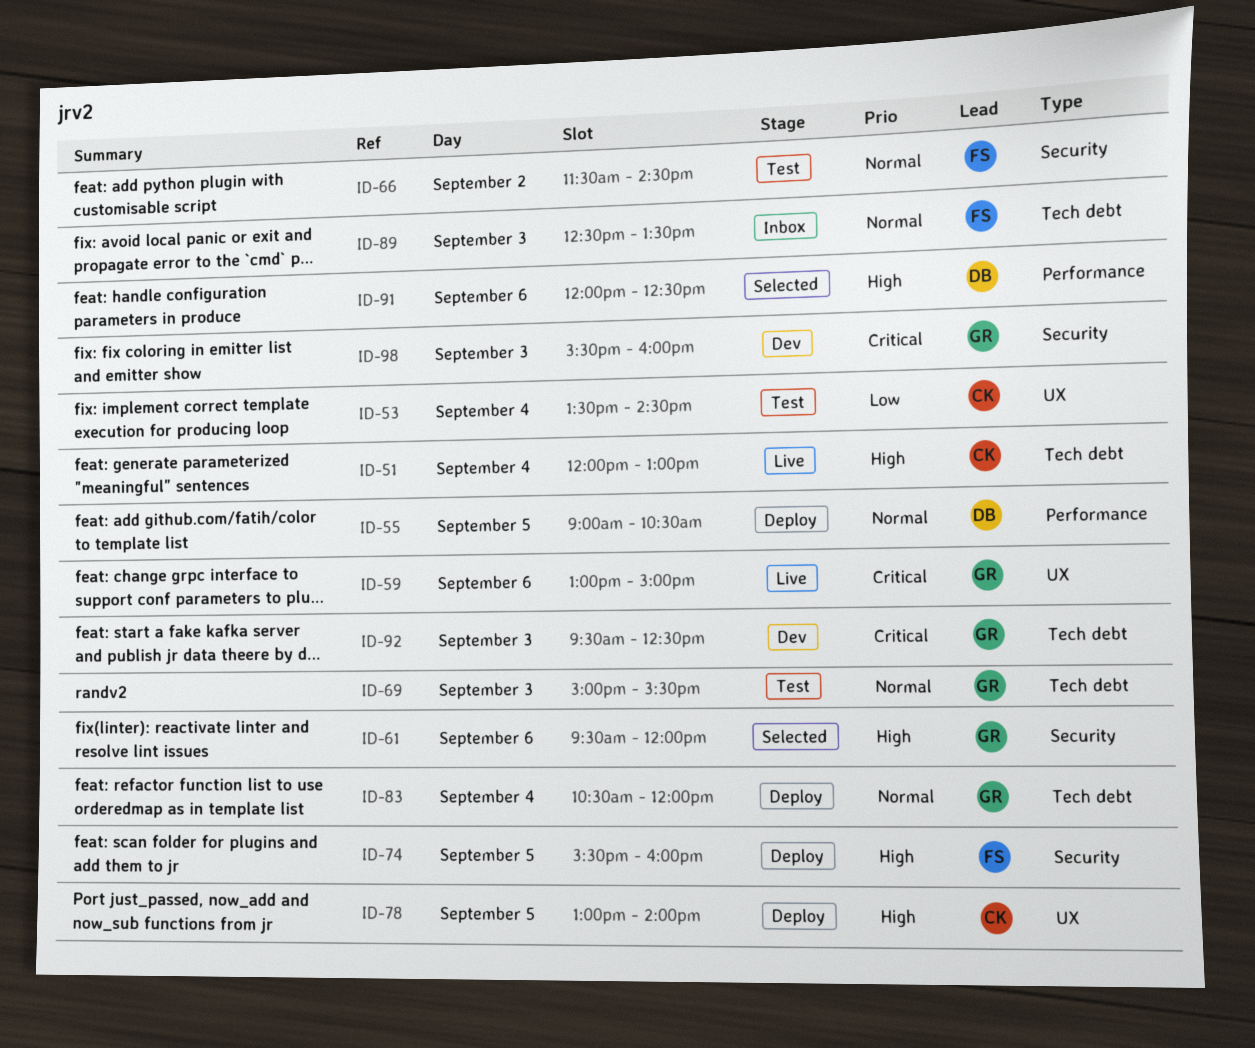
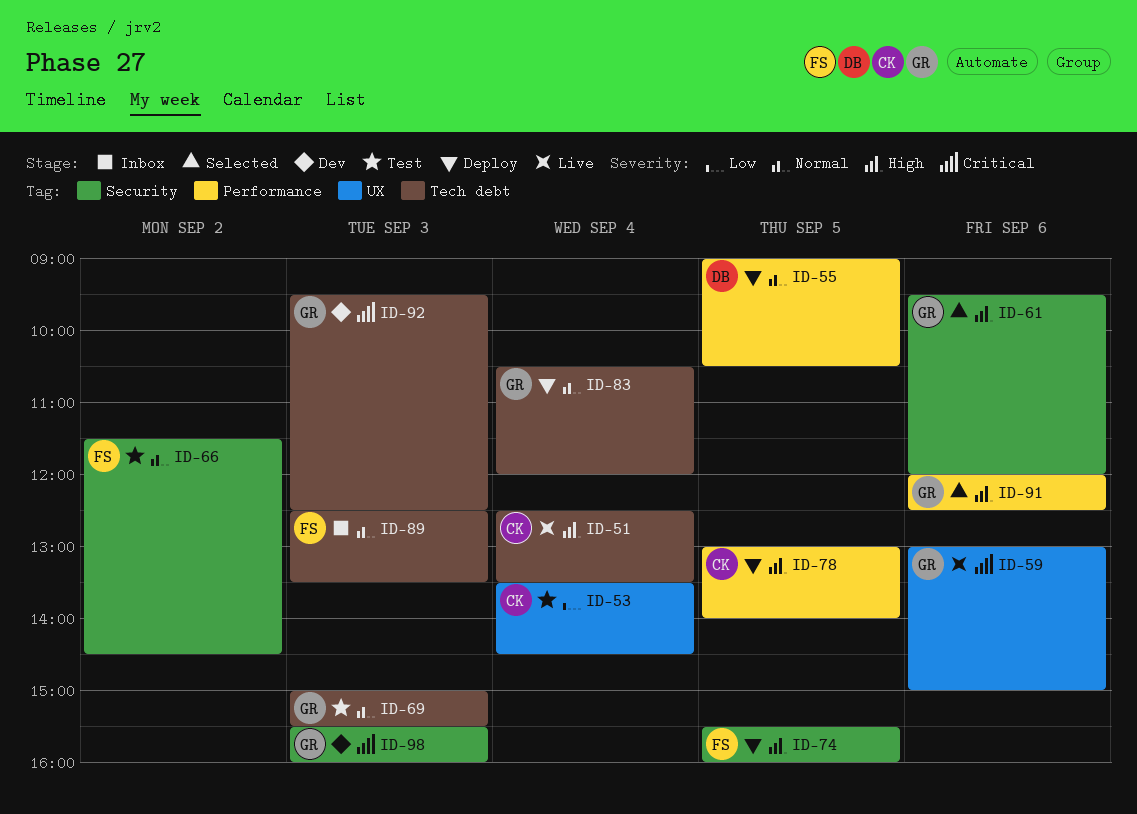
ID-51, begins: 12:00 -> 12:30
ID-51, ends: 13:00 -> 13:30
ID-78, label: UX -> Performance
ID-91, owner: DB -> GR

